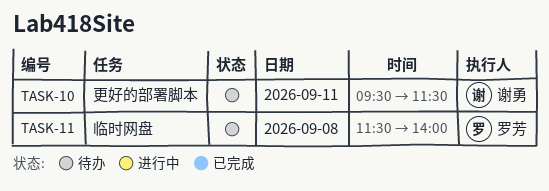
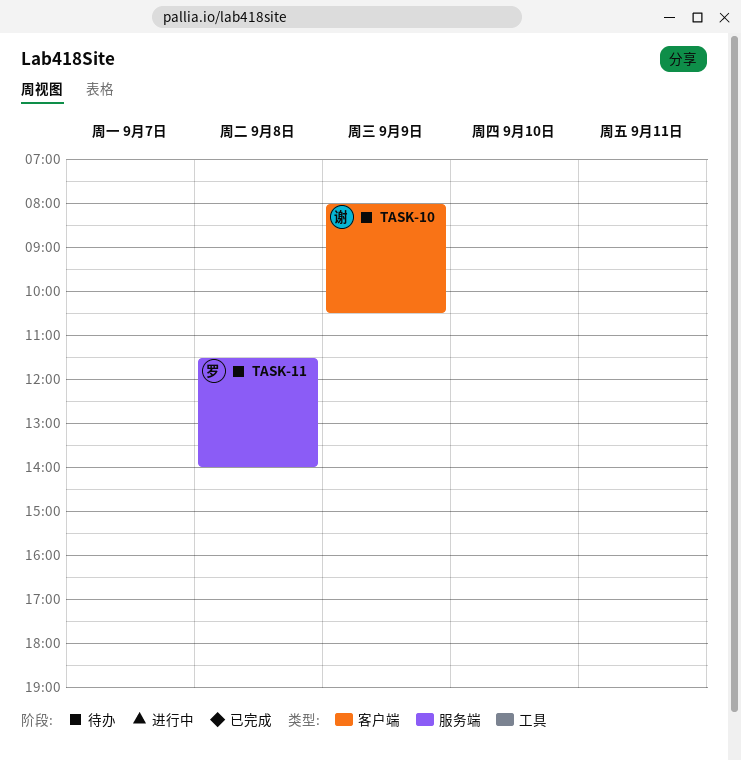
TASK-10, day: Sep 11 -> Sep 9
TASK-10, begins: 09:30 -> 08:00
TASK-10, ends: 11:30 -> 10:30

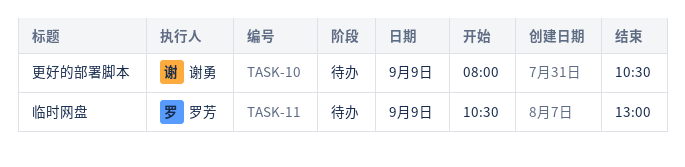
TASK-11, day: Sep 8 -> Sep 9
TASK-11, begins: 11:30 -> 10:30
TASK-11, ends: 14:00 -> 13:00

